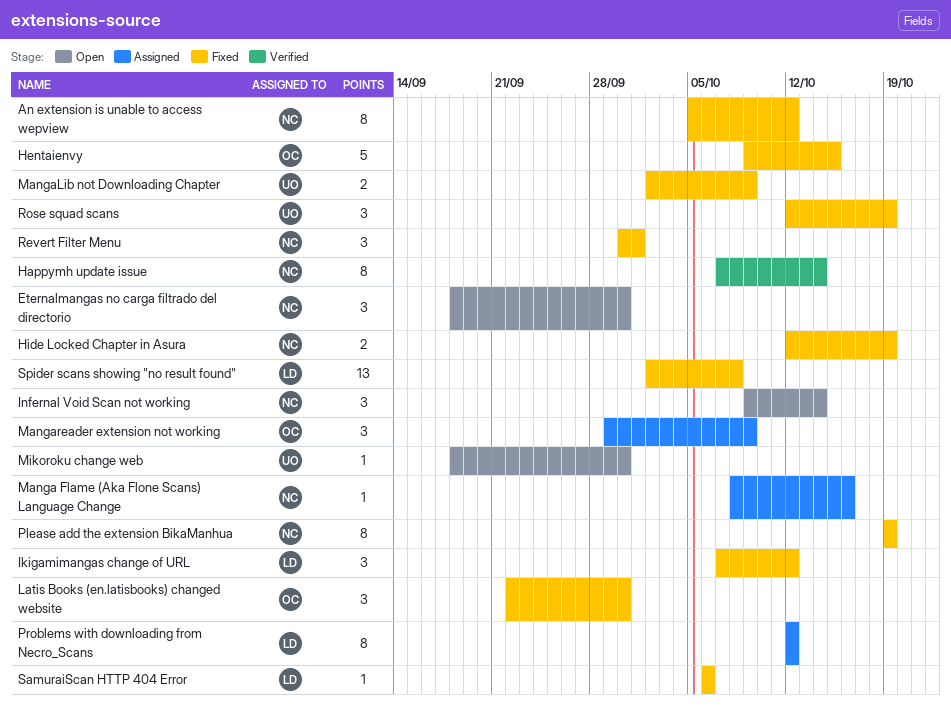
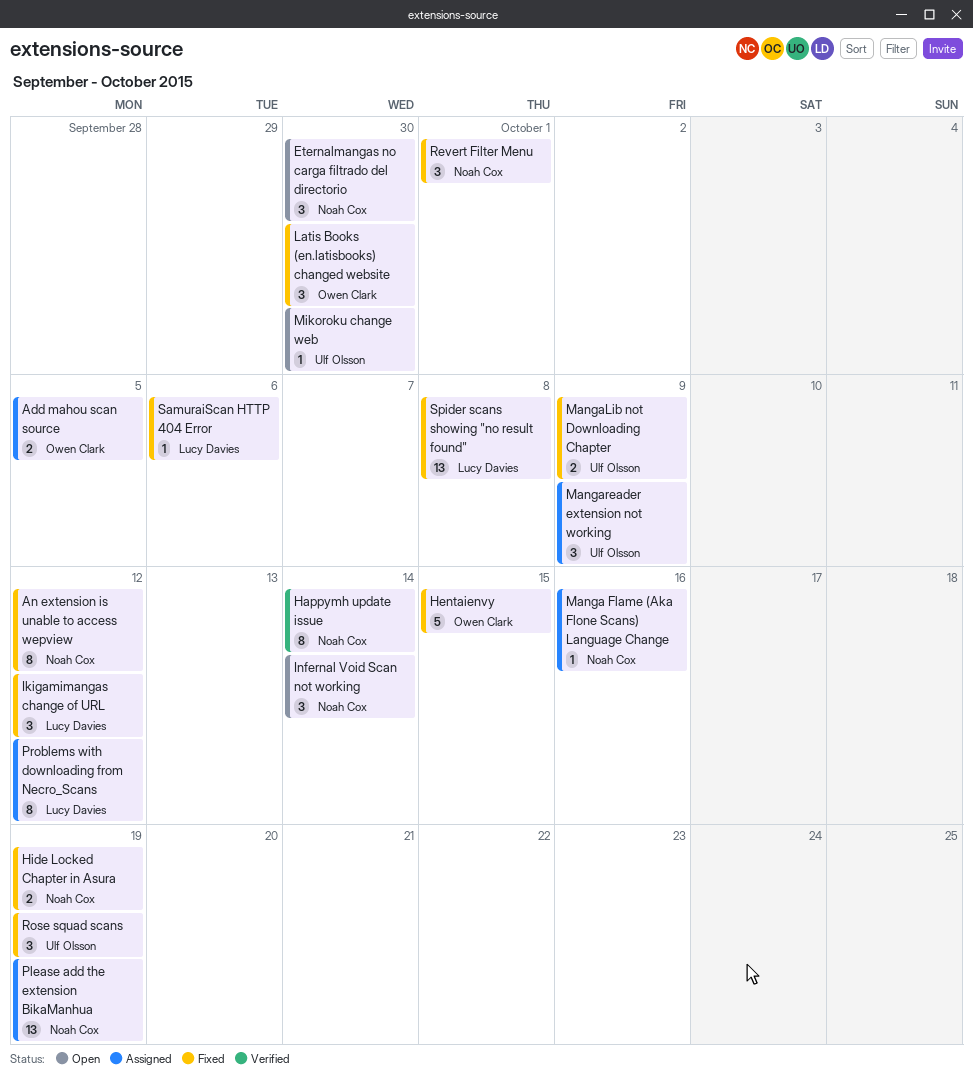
Add mahou scan source: none -> present
Mangareader extension not working, owner: Owen Clark -> Ulf Olsson
Please add the extension BikaManhua, status: Fixed -> Assigned
Please add the extension BikaManhua, estimate: 8 -> 13

